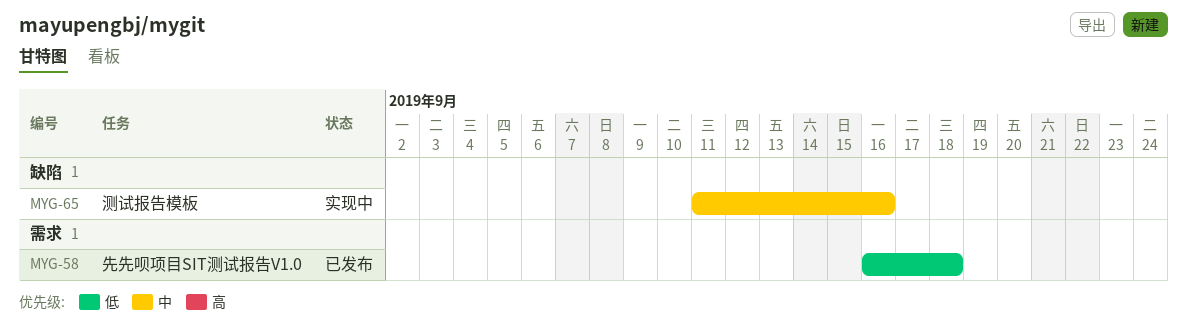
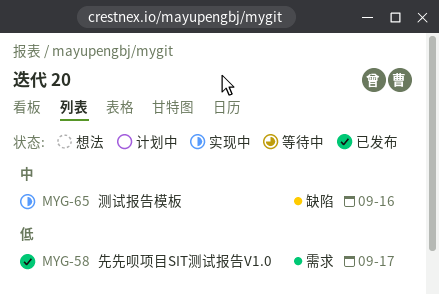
MYG-58, due: Sep 18 -> Sep 17

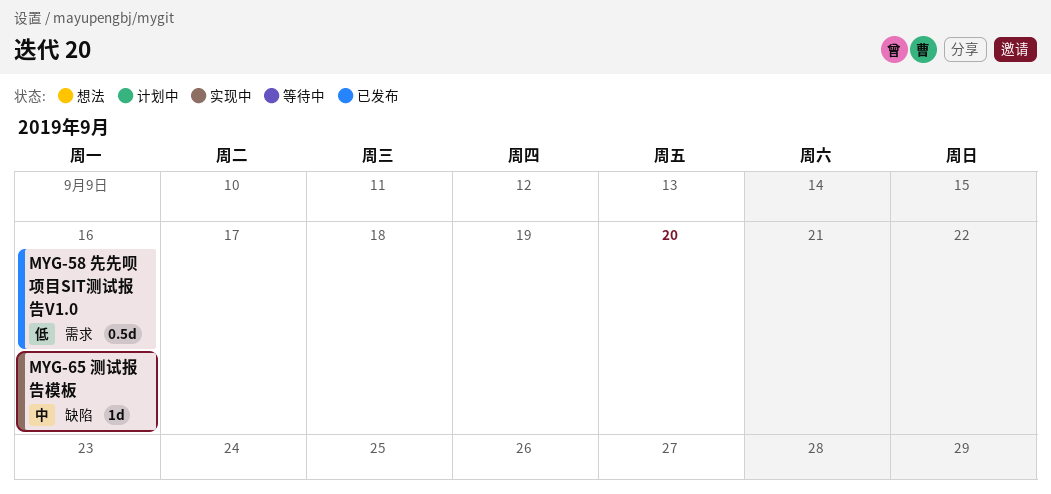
MYG-58, due: Sep 17 -> Sep 16

